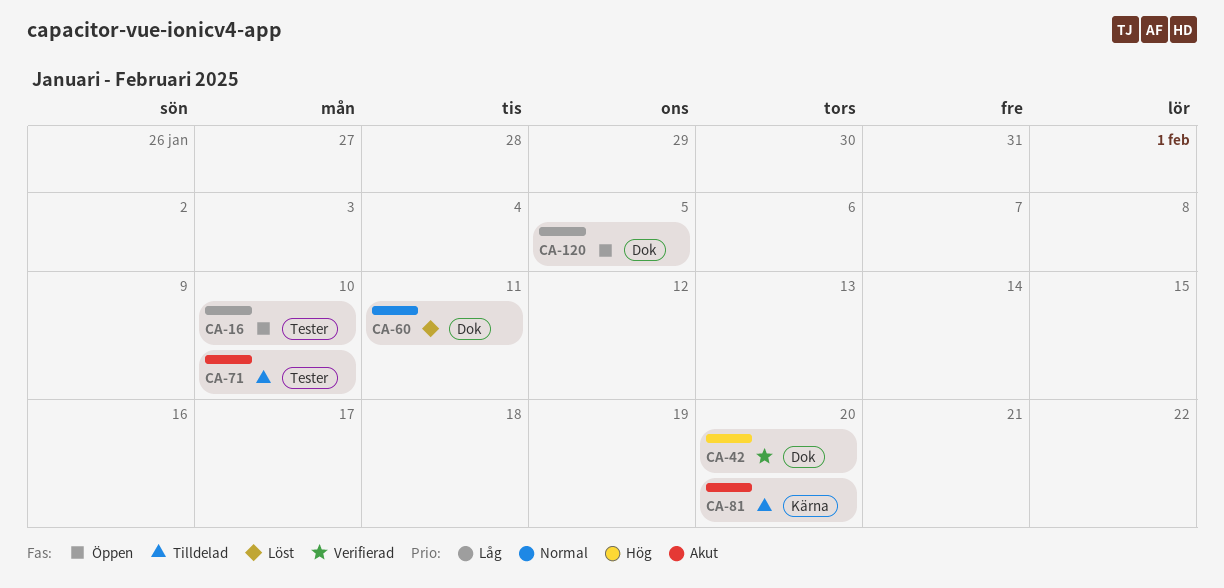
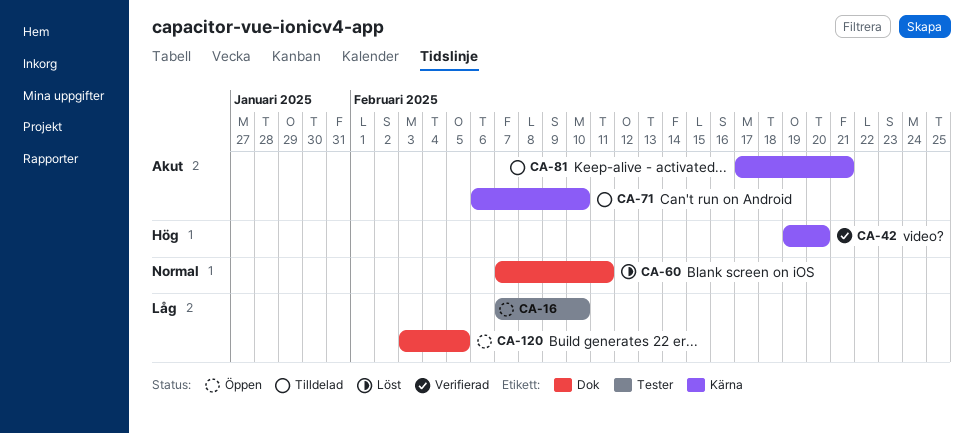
CA-42, label: Dok -> Kärna
CA-71, label: Tester -> Kärna
CA-81, due: Feb 20 -> Feb 21

